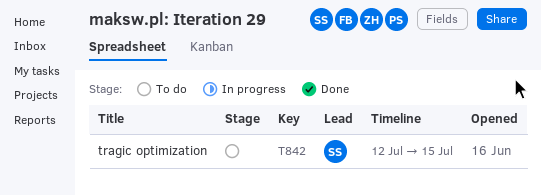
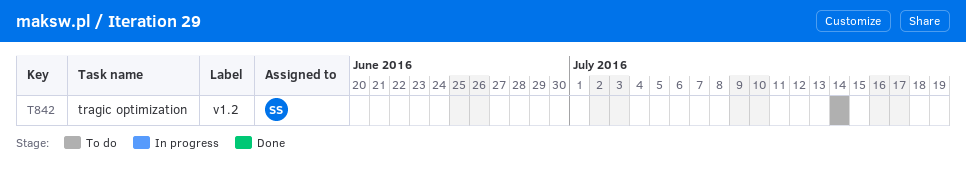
T842, start: Jul 12 -> Jul 14
T842, due: Jul 15 -> Jul 14

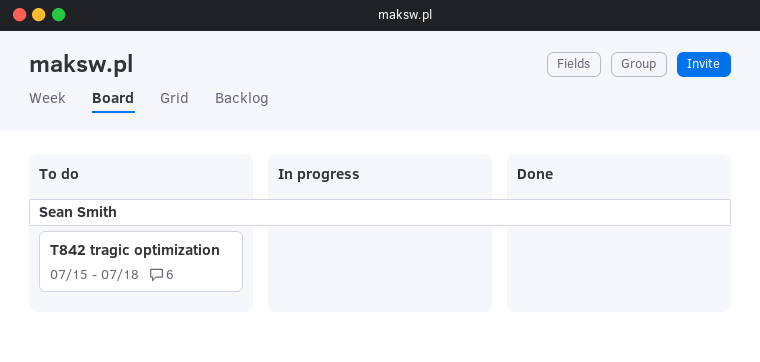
T842, start: Jul 14 -> Jul 15
T842, due: Jul 14 -> Jul 18

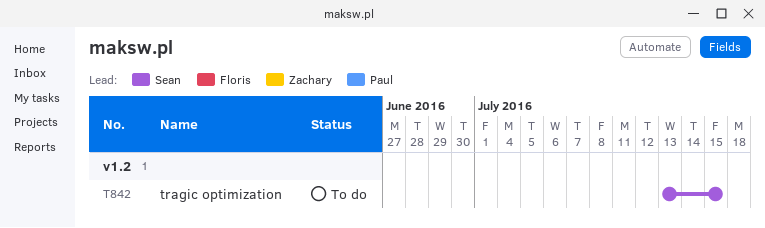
T842, start: Jul 15 -> Jul 13
T842, due: Jul 18 -> Jul 15

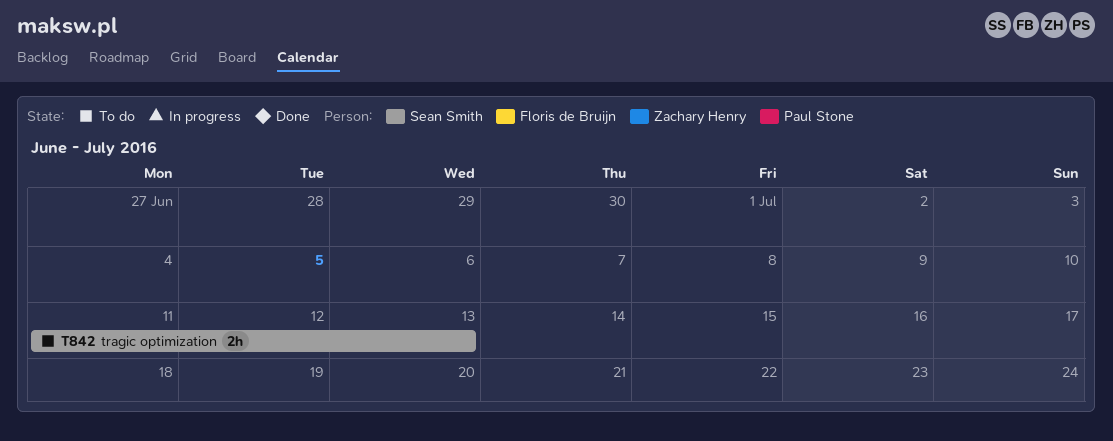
T842, start: Jul 13 -> Jul 11
T842, due: Jul 15 -> Jul 13

